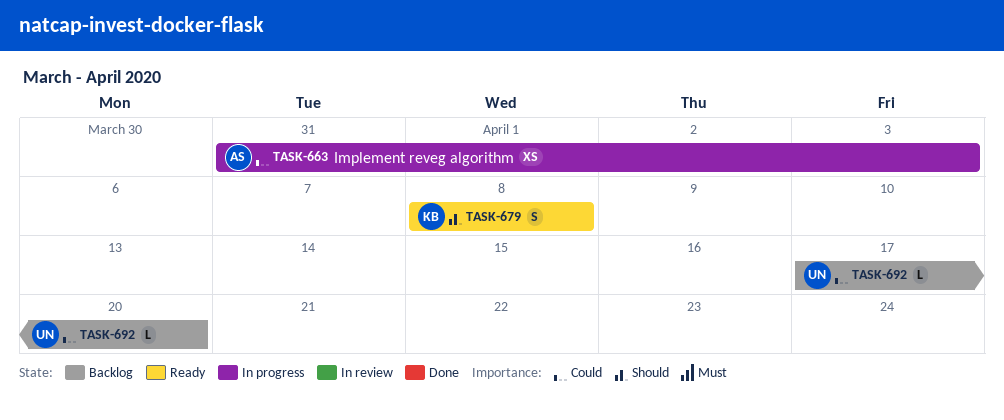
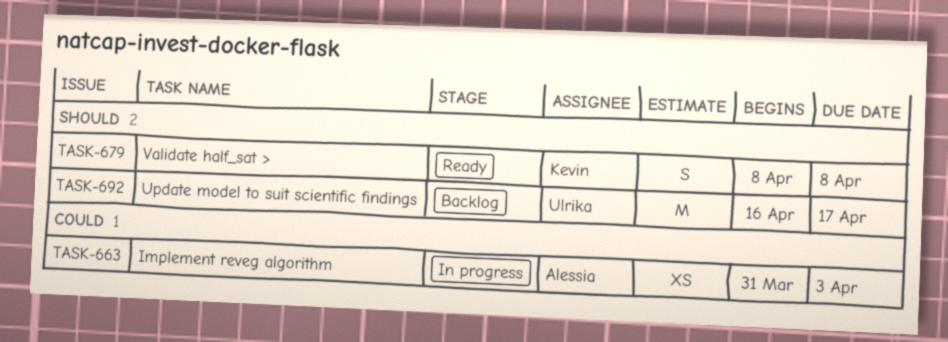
TASK-692, priority: Could -> Should
TASK-692, estimate: L -> M
TASK-692, start: Apr 17 -> Apr 16
TASK-692, due: Apr 20 -> Apr 17

